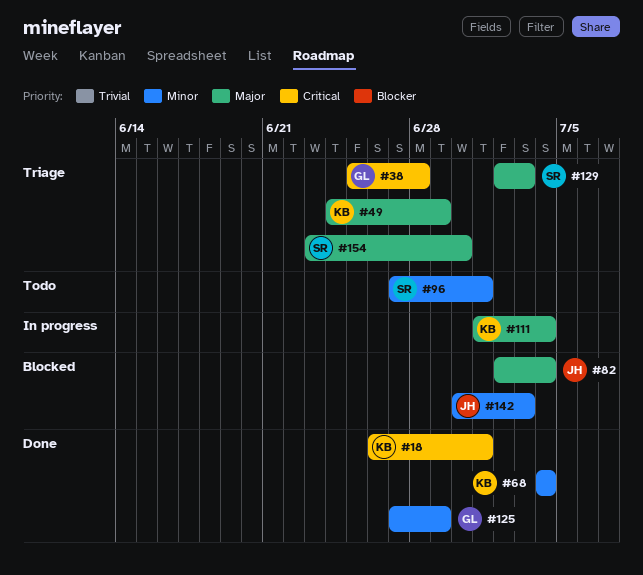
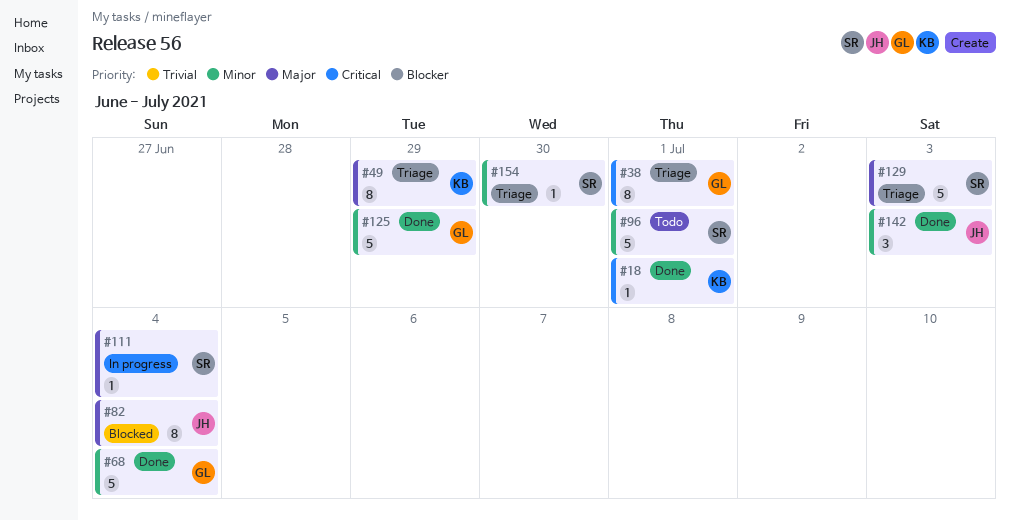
#38, due: Jun 28 -> Jul 1
#68, owner: KB -> GL
#111, owner: KB -> SR
#142, status: Blocked -> Done
#154, priority: Major -> Minor

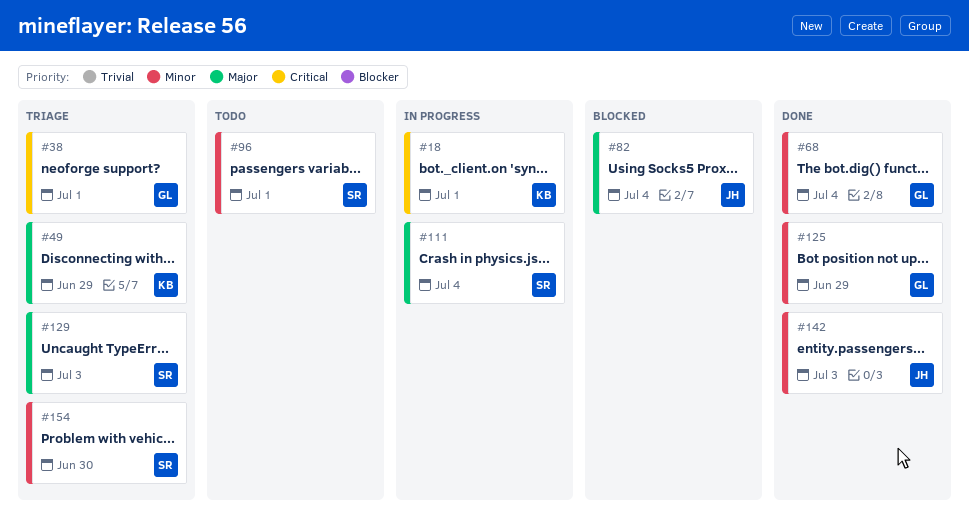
#18, status: Done -> In progress

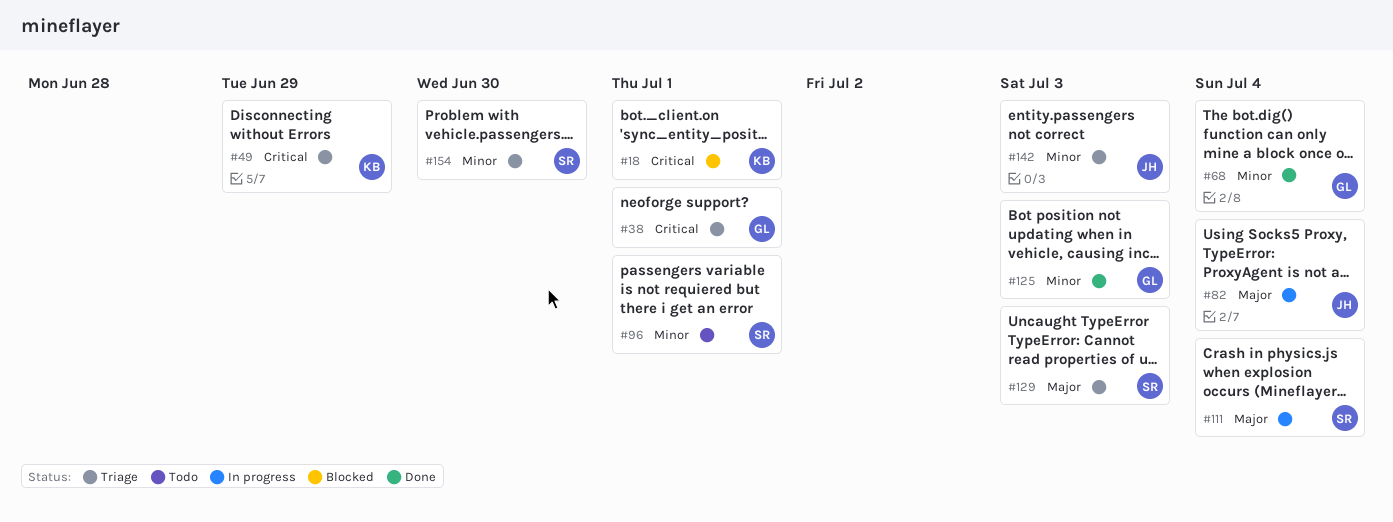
#18, status: In progress -> Blocked
#49, priority: Major -> Critical
#82, status: Blocked -> In progress
#125, due: Jun 29 -> Jul 3
#142, status: Done -> Triage

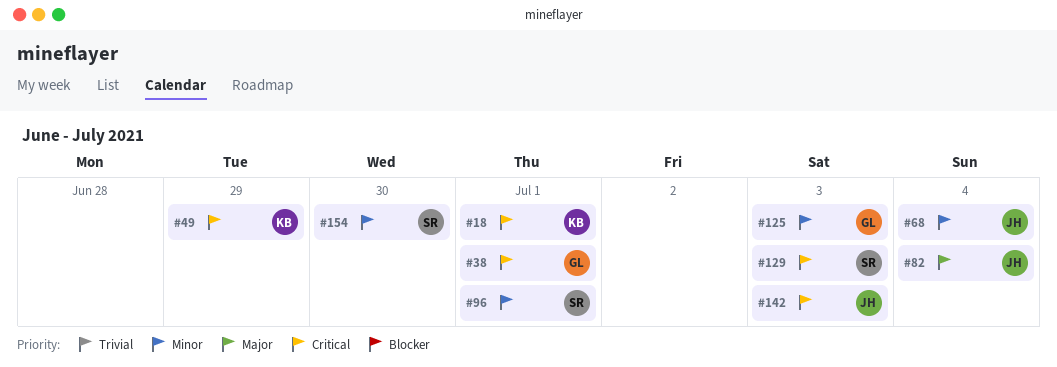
#68, owner: GL -> JH
#111: present -> none
#129, priority: Major -> Critical
#142, priority: Minor -> Critical

